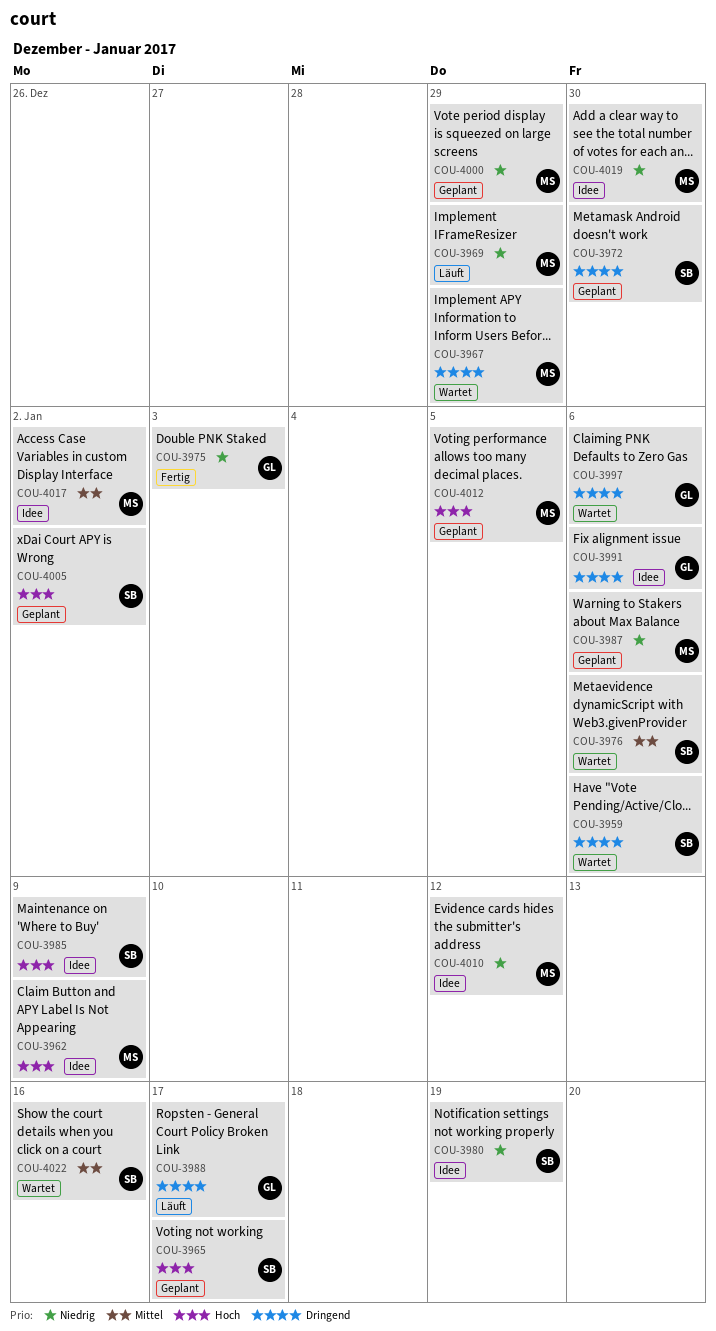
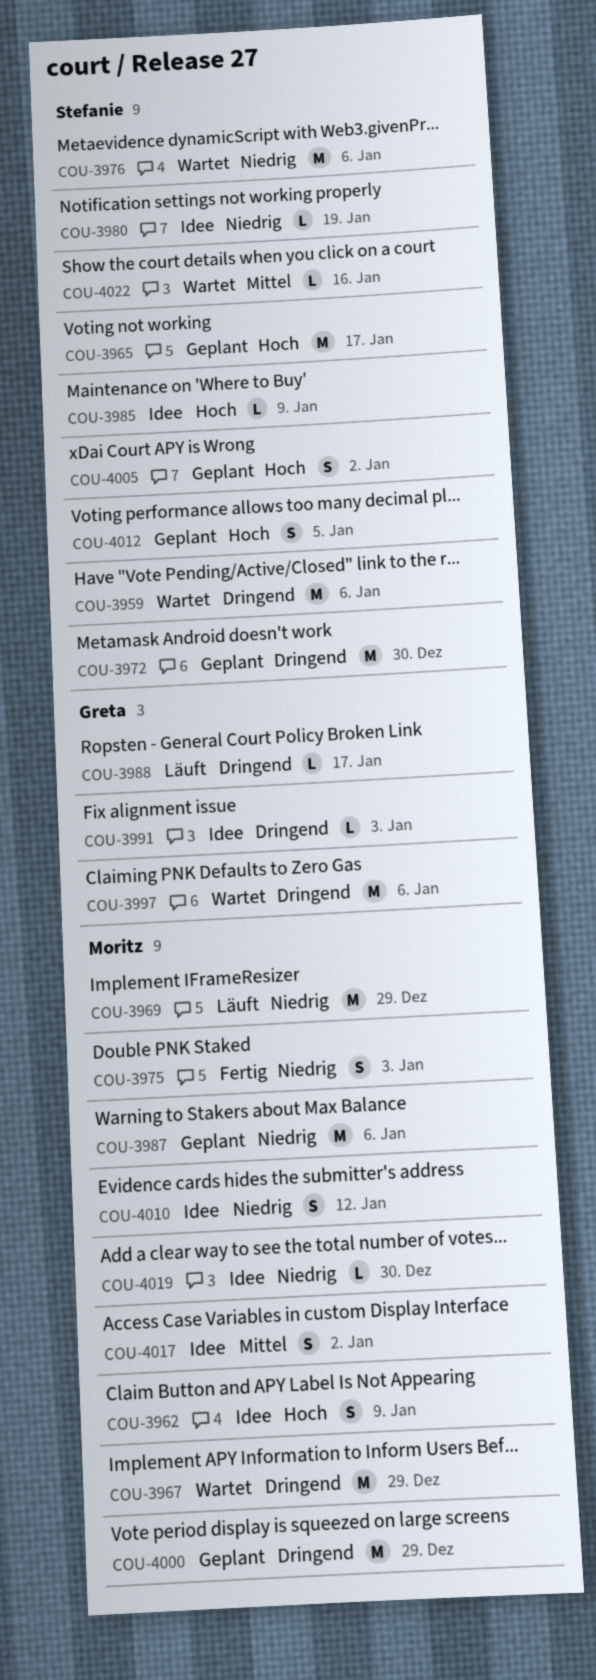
COU-3975, owner: Greta -> Moritz
COU-3976, priority: Mittel -> Niedrig
COU-3991, due: Jan 6 -> Jan 3
COU-4000, priority: Niedrig -> Dringend
COU-4012, owner: Moritz -> Stefanie

